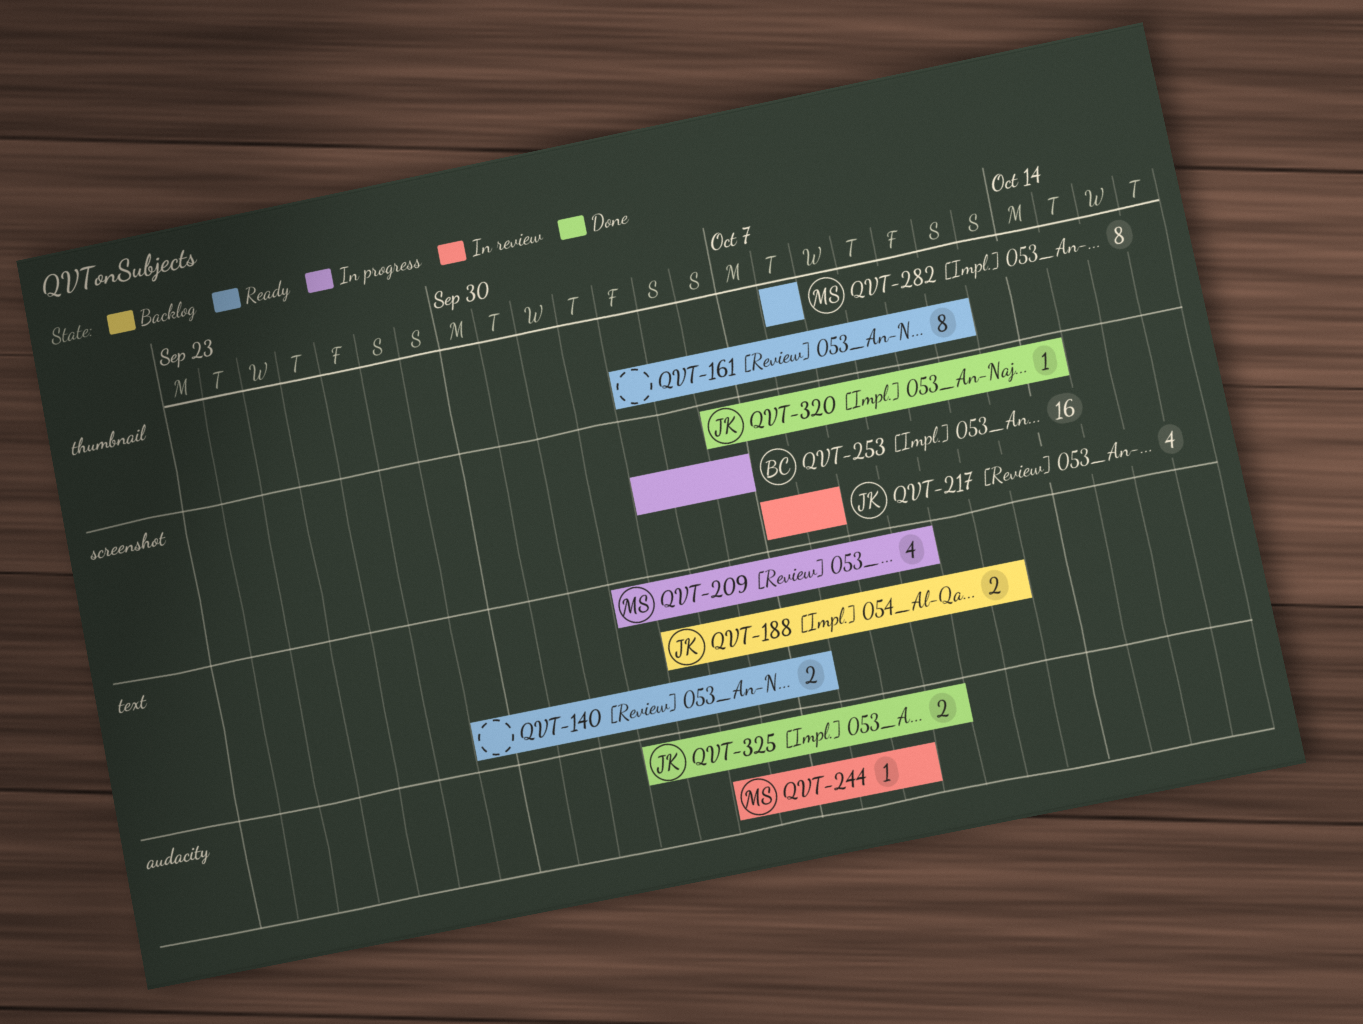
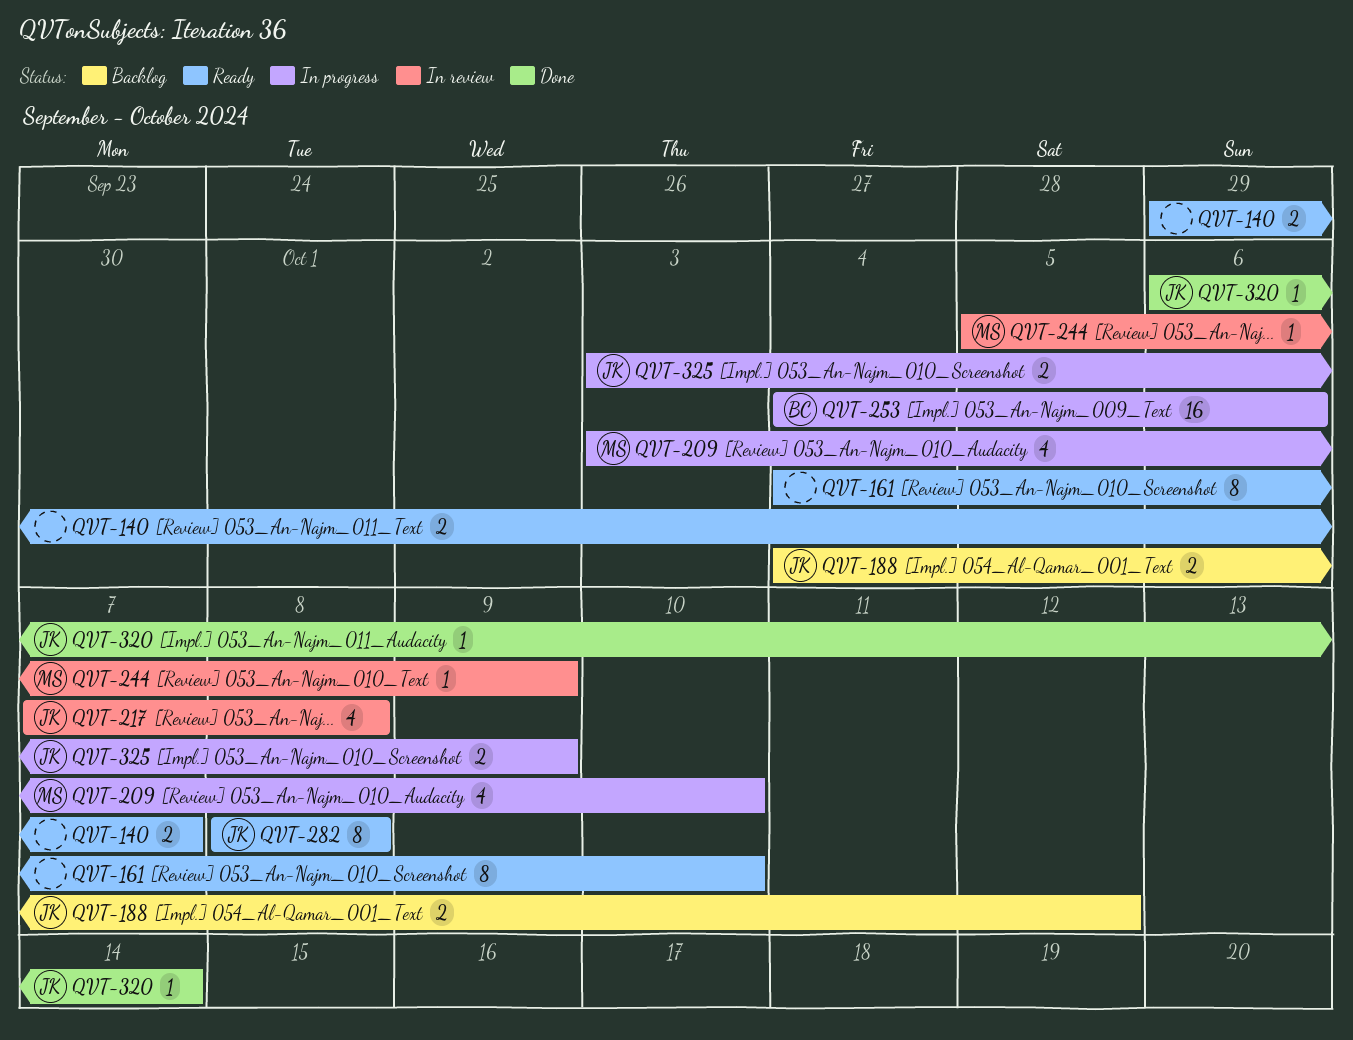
QVT-161, due: Oct 12 -> Oct 10
QVT-282, owner: MS -> JK
QVT-325, status: Done -> In progress
QVT-325, due: Oct 10 -> Oct 9

